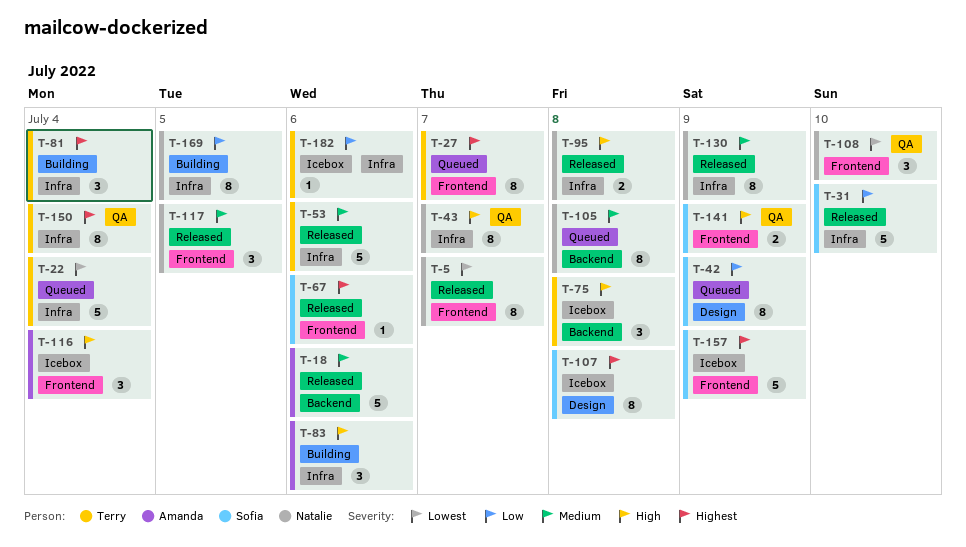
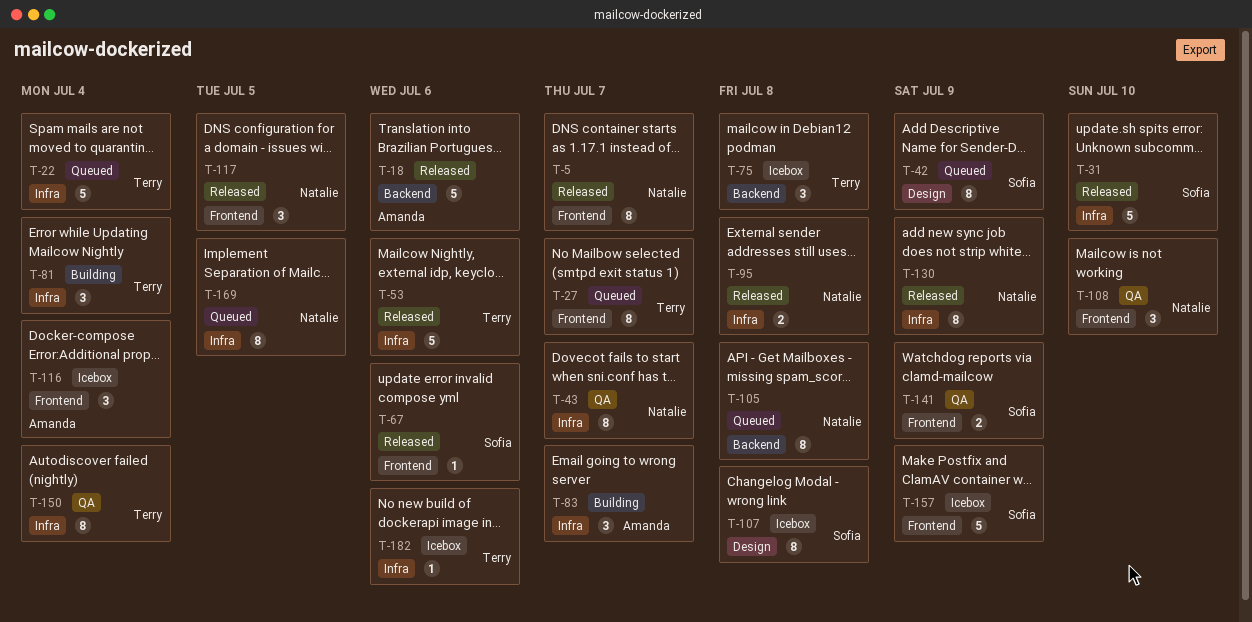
T-83, due: Jul 6 -> Jul 7
T-169, status: Building -> Queued

